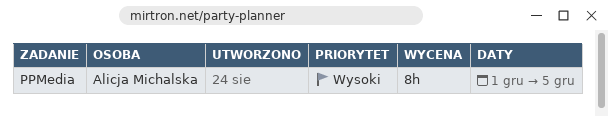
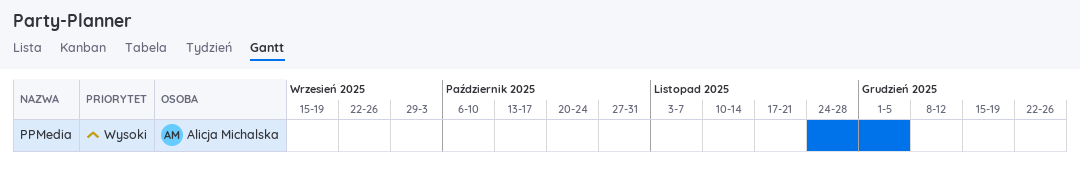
PPMedia, start: Dec 1 -> Nov 24

